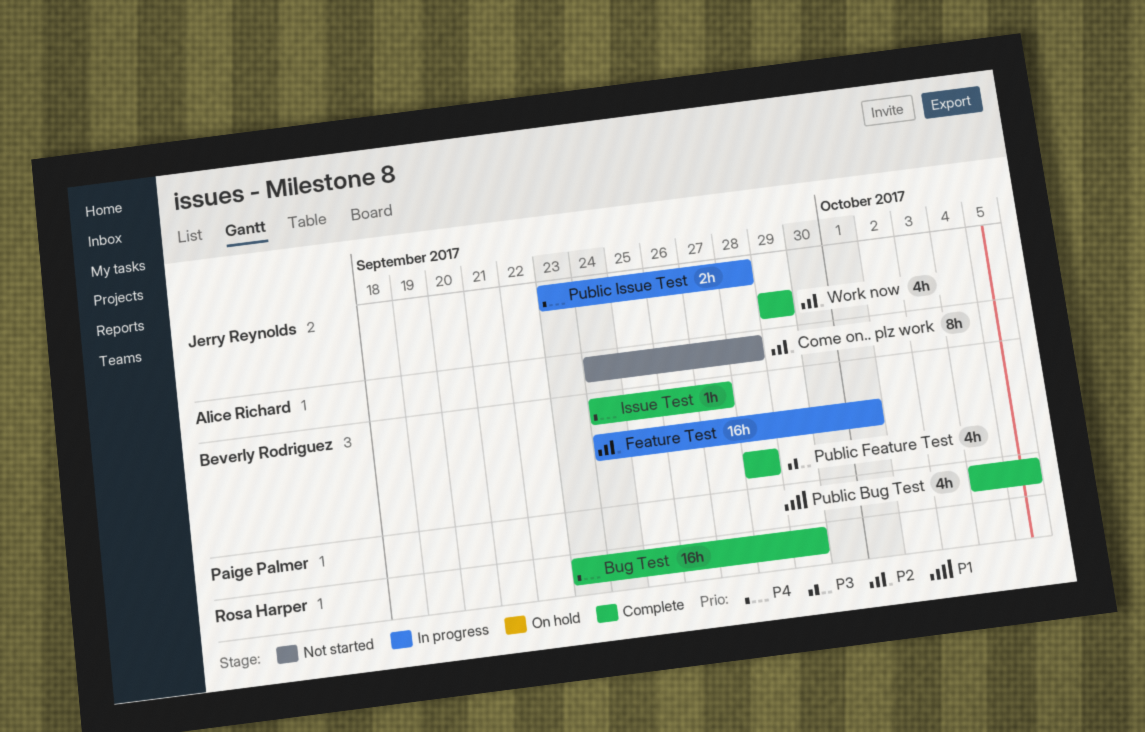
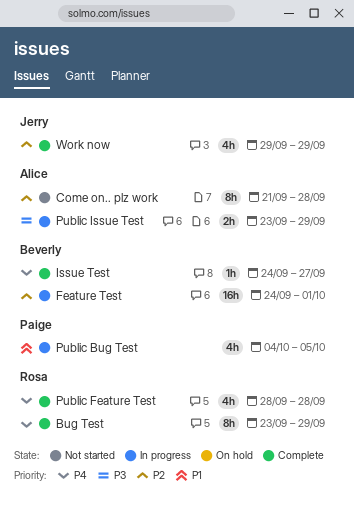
Bug Test, estimate: 16h -> 8h
Come on.. plz work, start: Sep 24 -> Sep 21
Public Bug Test, status: Complete -> In progress
Public Feature Test, owner: Beverly Rodriguez -> Rosa Harper
Public Feature Test, priority: P3 -> P4
Public Issue Test, owner: Jerry Reynolds -> Alice Richard
Public Issue Test, priority: P4 -> P3
Public Issue Test, due: Sep 28 -> Sep 29

